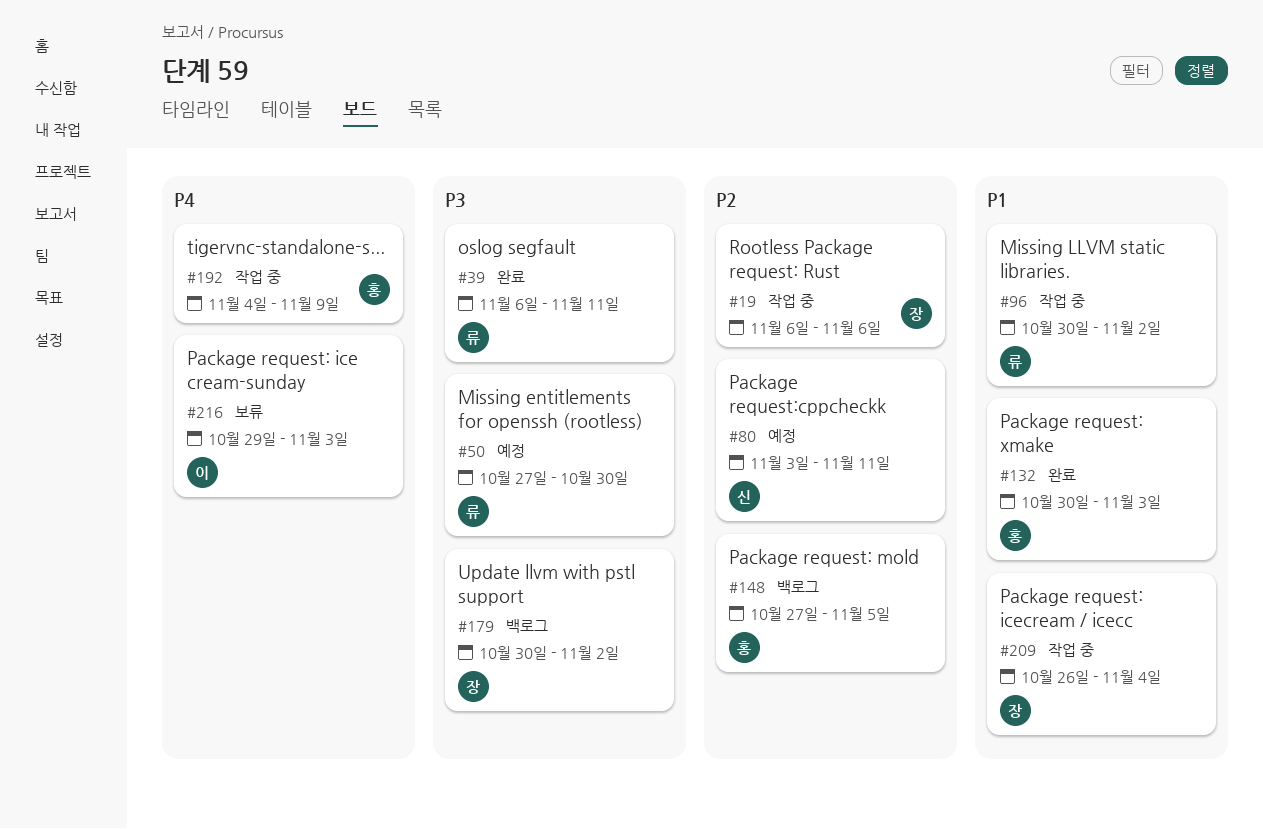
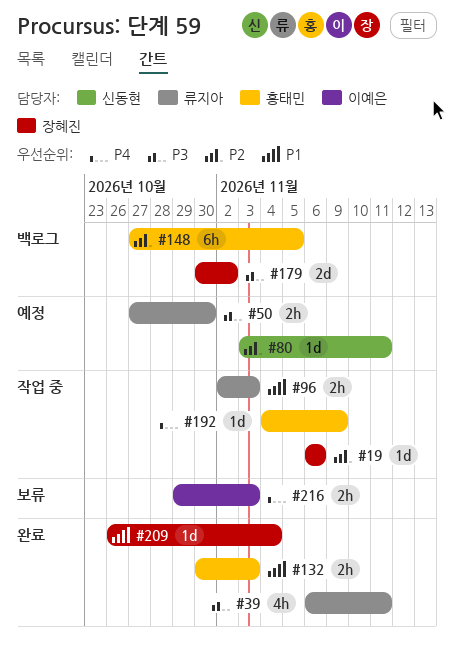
#96, start: Oct 30 -> Nov 2
#96, due: Nov 2 -> Nov 3
#209, status: 작업 중 -> 완료

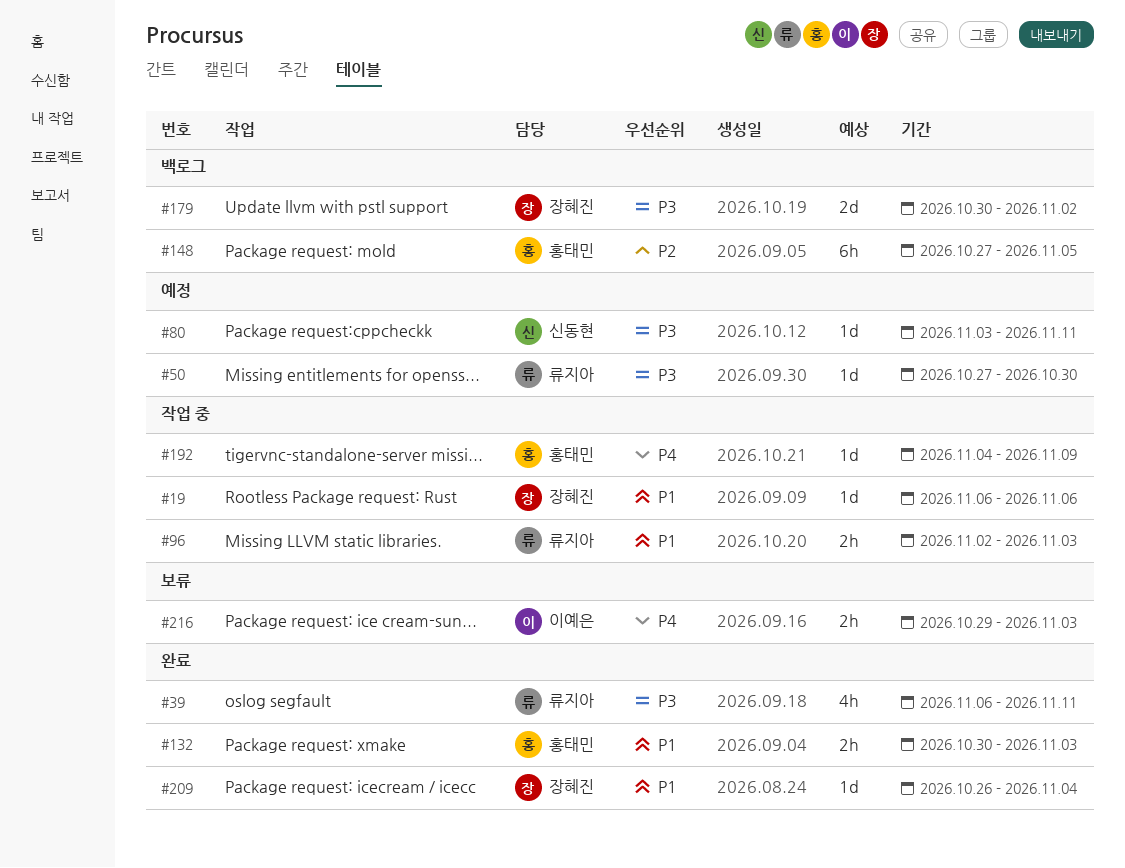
#19, priority: P2 -> P1
#50, estimate: 2h -> 1d
#80, priority: P2 -> P3

